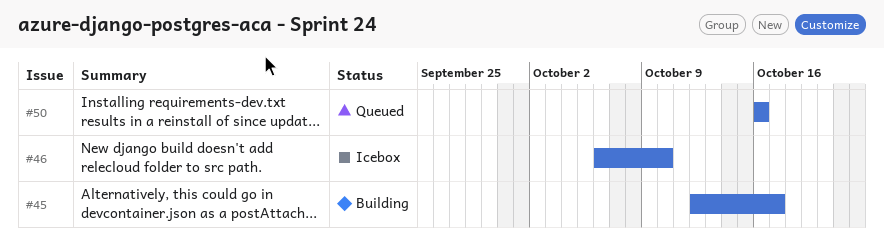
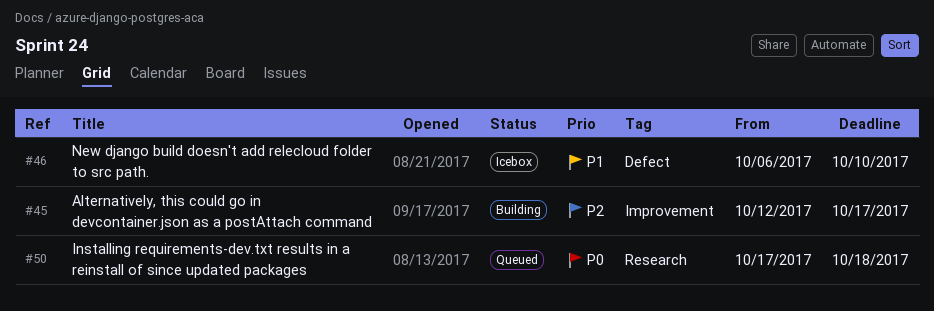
#50, start: Oct 16 -> Oct 17
#50, due: Oct 16 -> Oct 18

